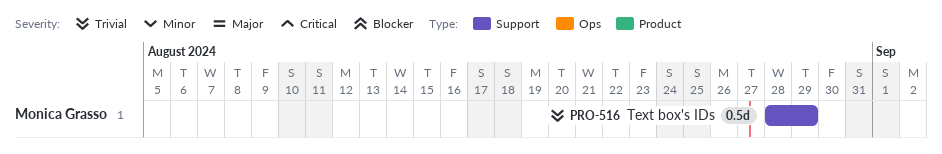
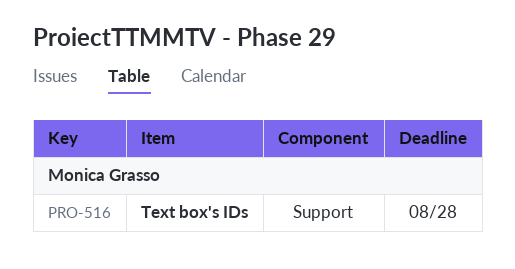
PRO-516, due: Aug 29 -> Aug 28

